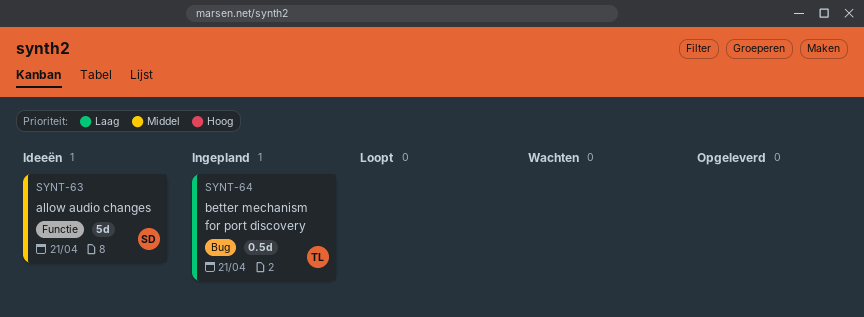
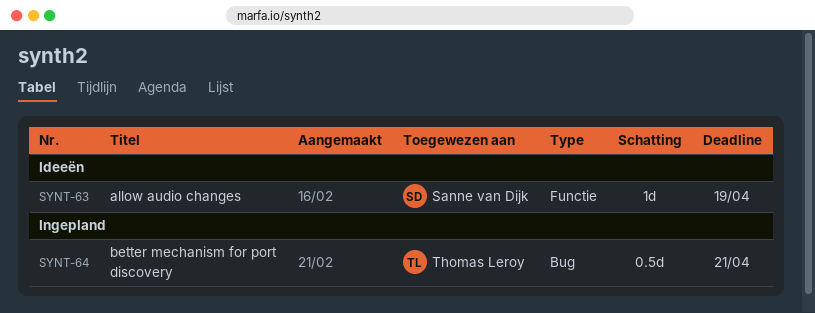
SYNT-63, estimate: 5d -> 1d
SYNT-63, due: Apr 21 -> Apr 19

